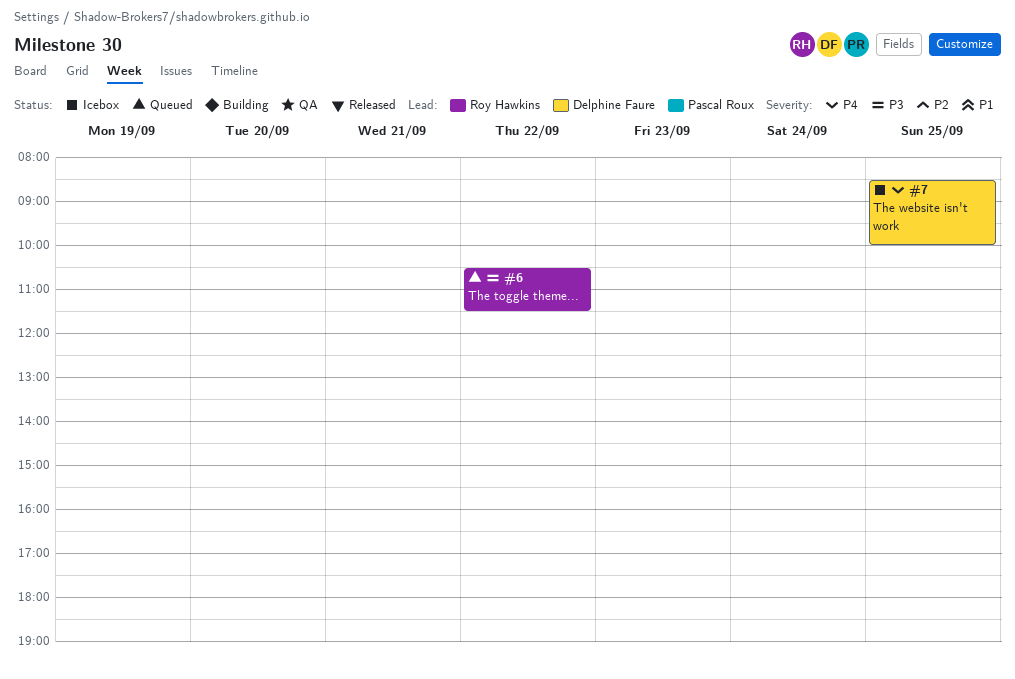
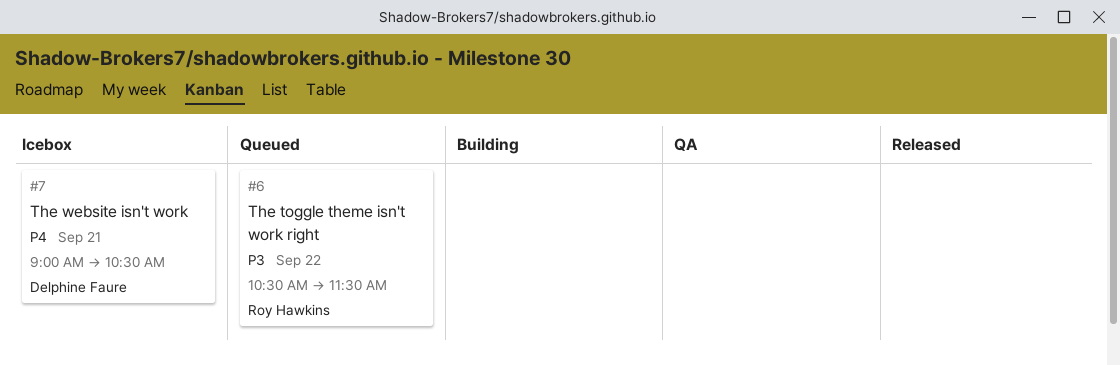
#7, day: Sep 25 -> Sep 21
#7, begins: 08:30 -> 09:00
#7, ends: 10:00 -> 10:30

